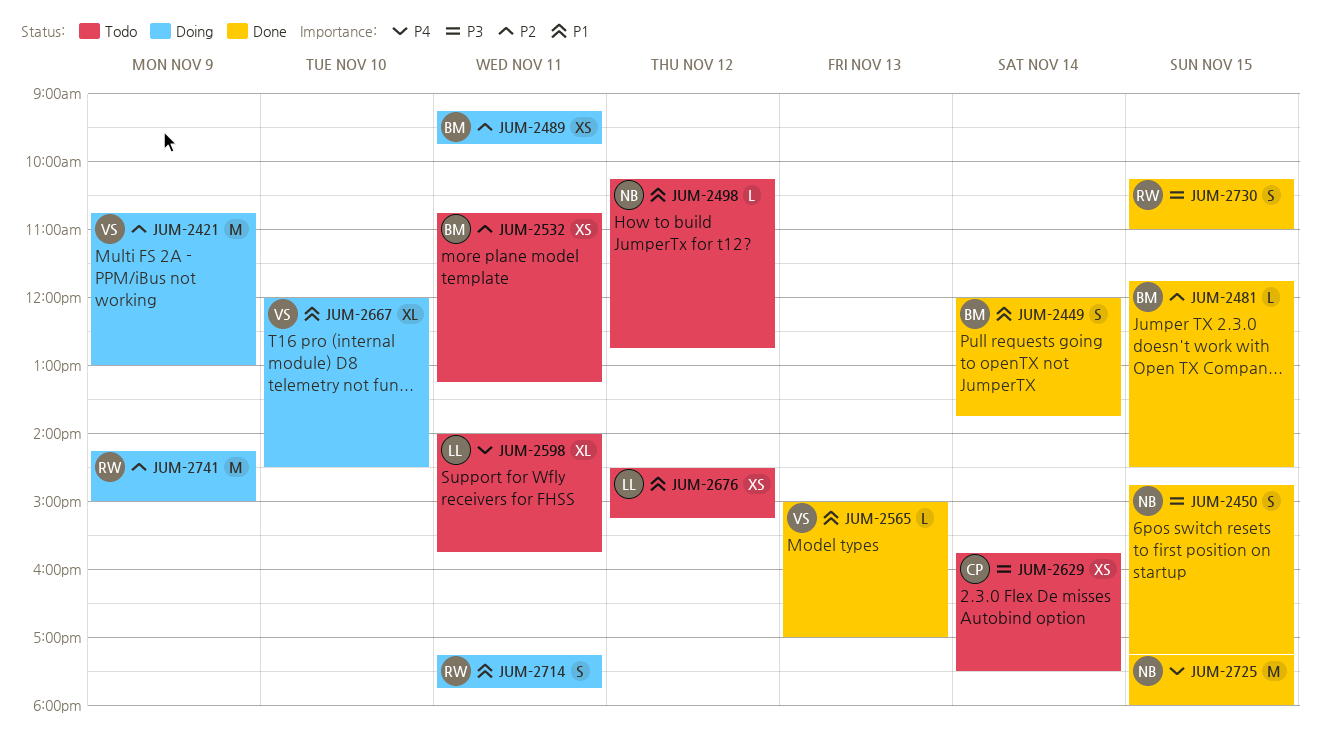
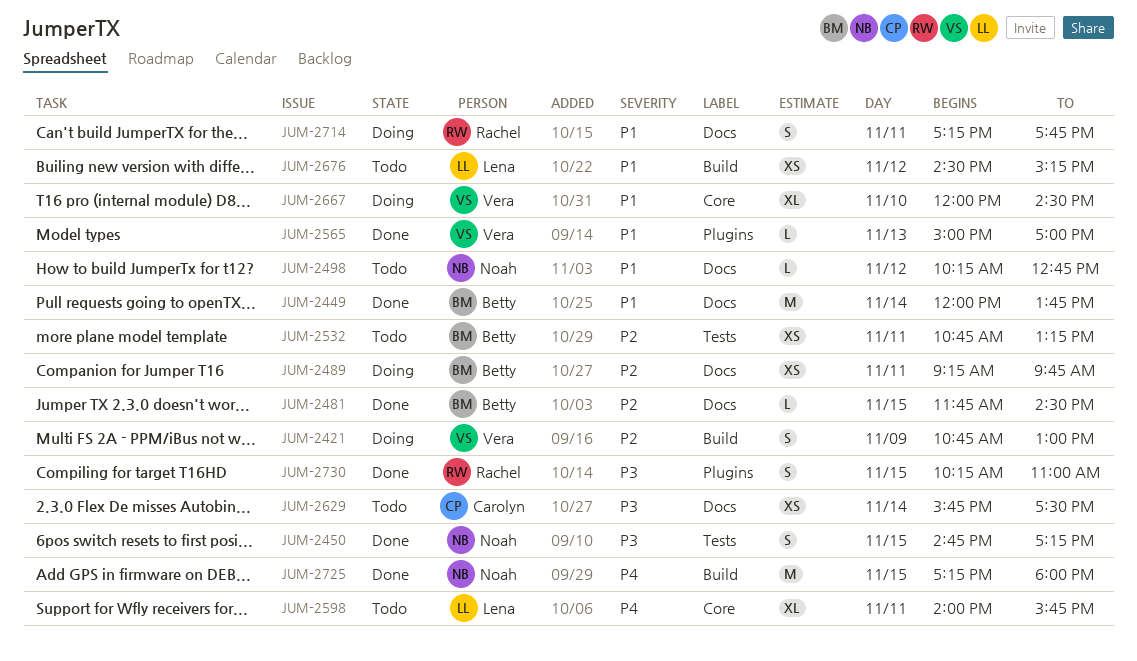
JUM-2421, estimate: M -> S
JUM-2449, estimate: S -> M
JUM-2741: present -> none

